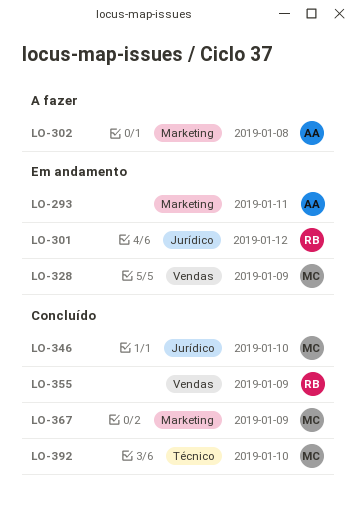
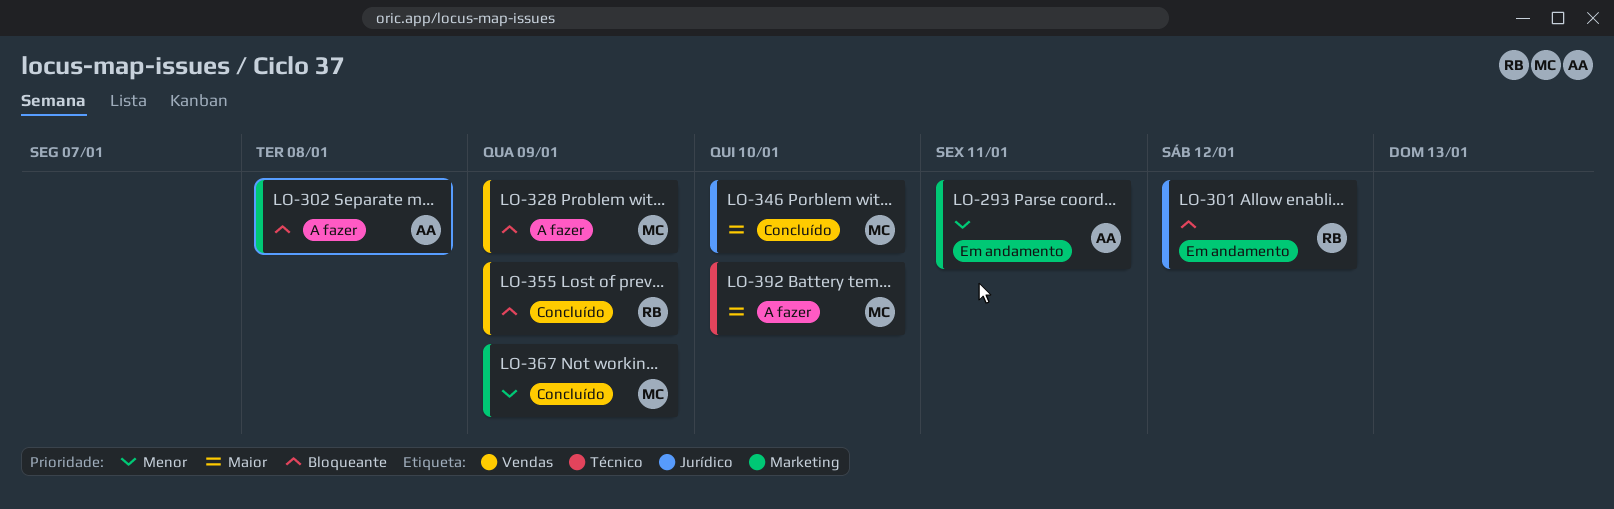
LO-328, status: Em andamento -> A fazer
LO-392, status: Concluído -> A fazer

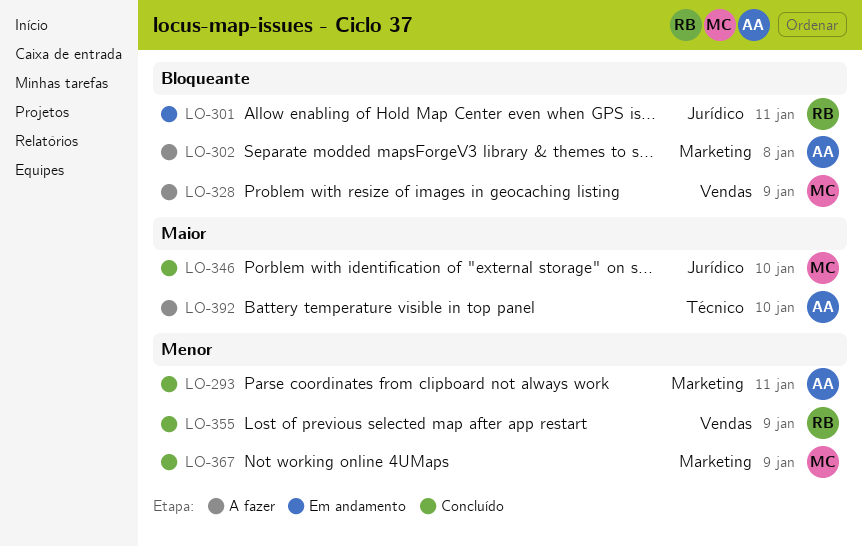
LO-293, status: Em andamento -> Concluído
LO-301, due: Jan 12 -> Jan 11
LO-355, priority: Bloqueante -> Menor
LO-392, owner: MC -> AA

